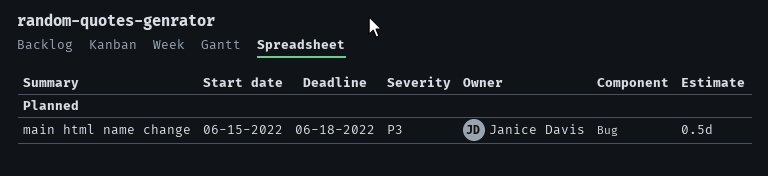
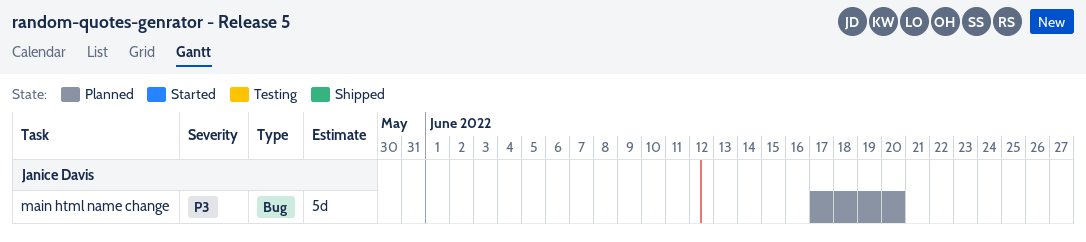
main html name change, estimate: 0.5d -> 5d
main html name change, start: Jun 15 -> Jun 17
main html name change, due: Jun 18 -> Jun 20

